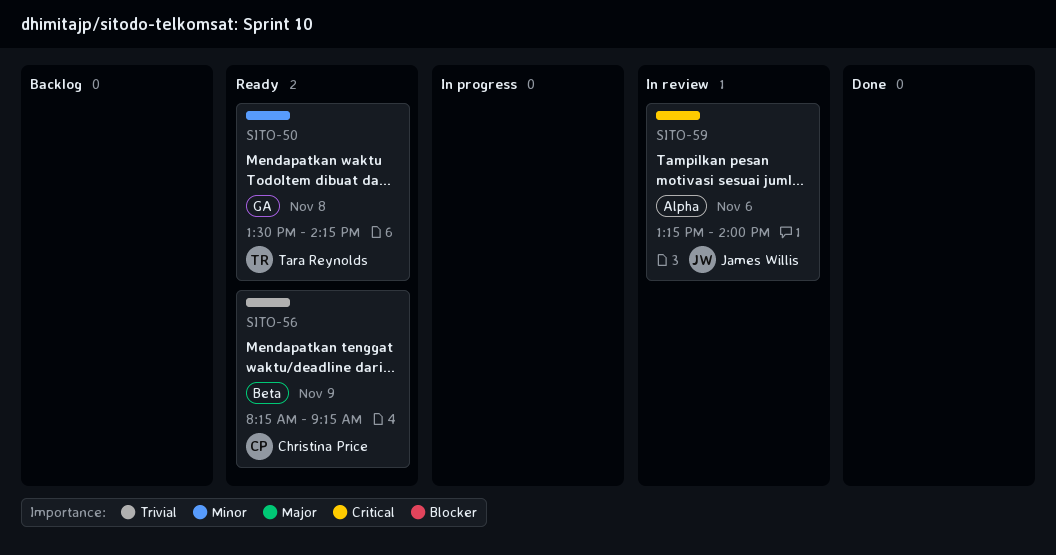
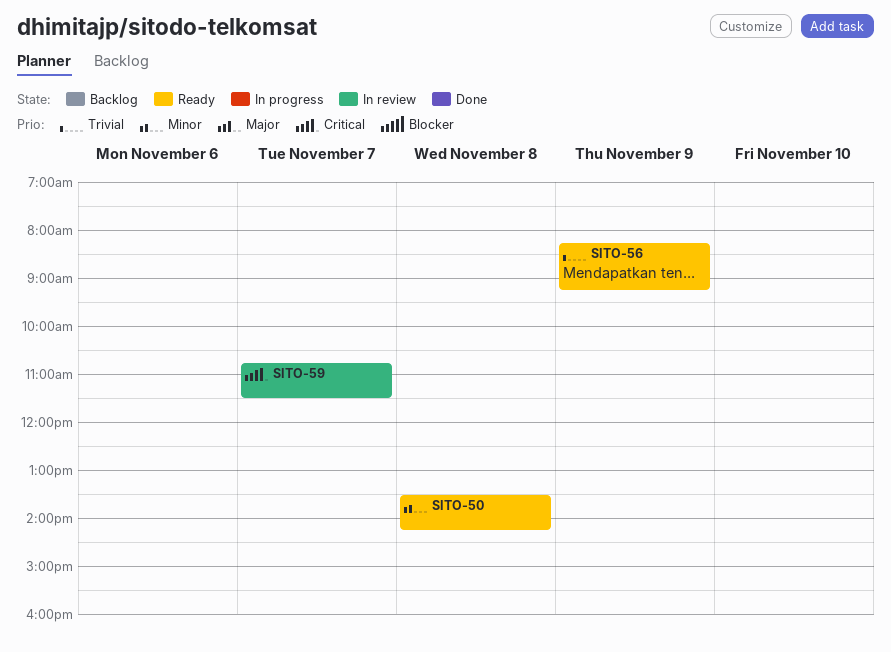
SITO-59, day: Nov 6 -> Nov 7
SITO-59, begins: 13:15 -> 10:45
SITO-59, ends: 14:00 -> 11:30

